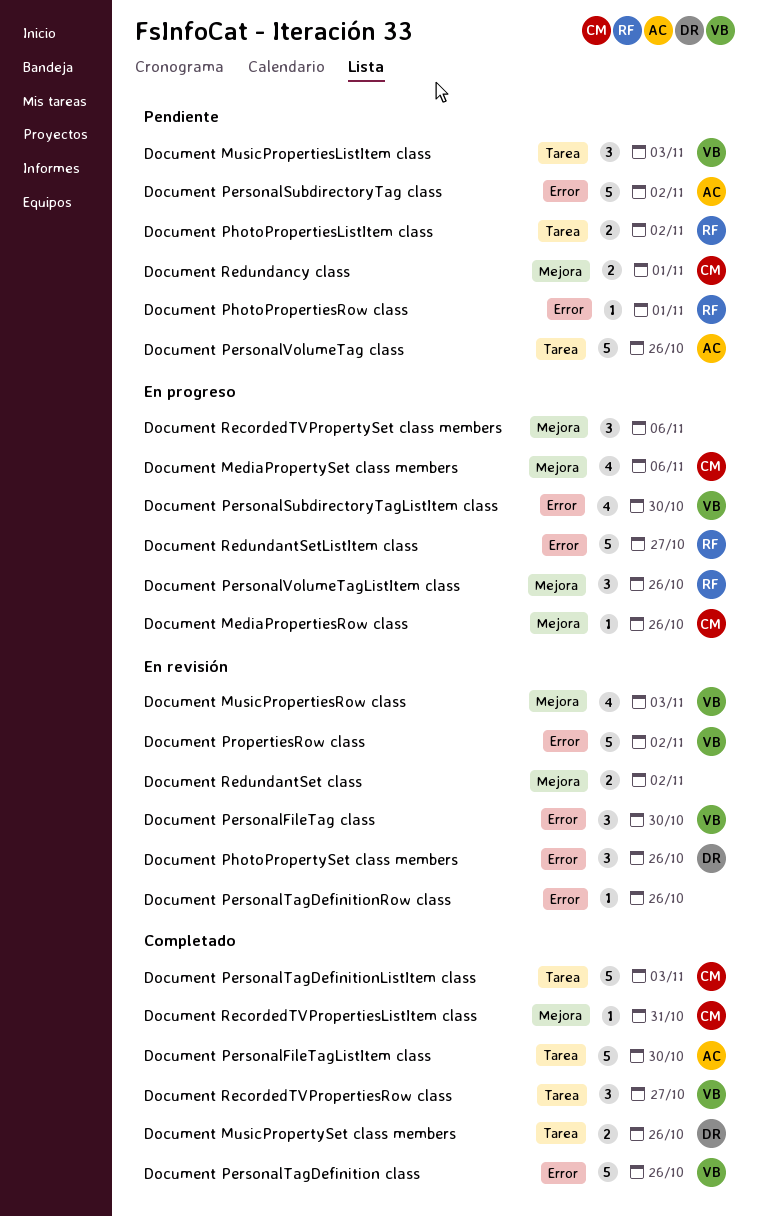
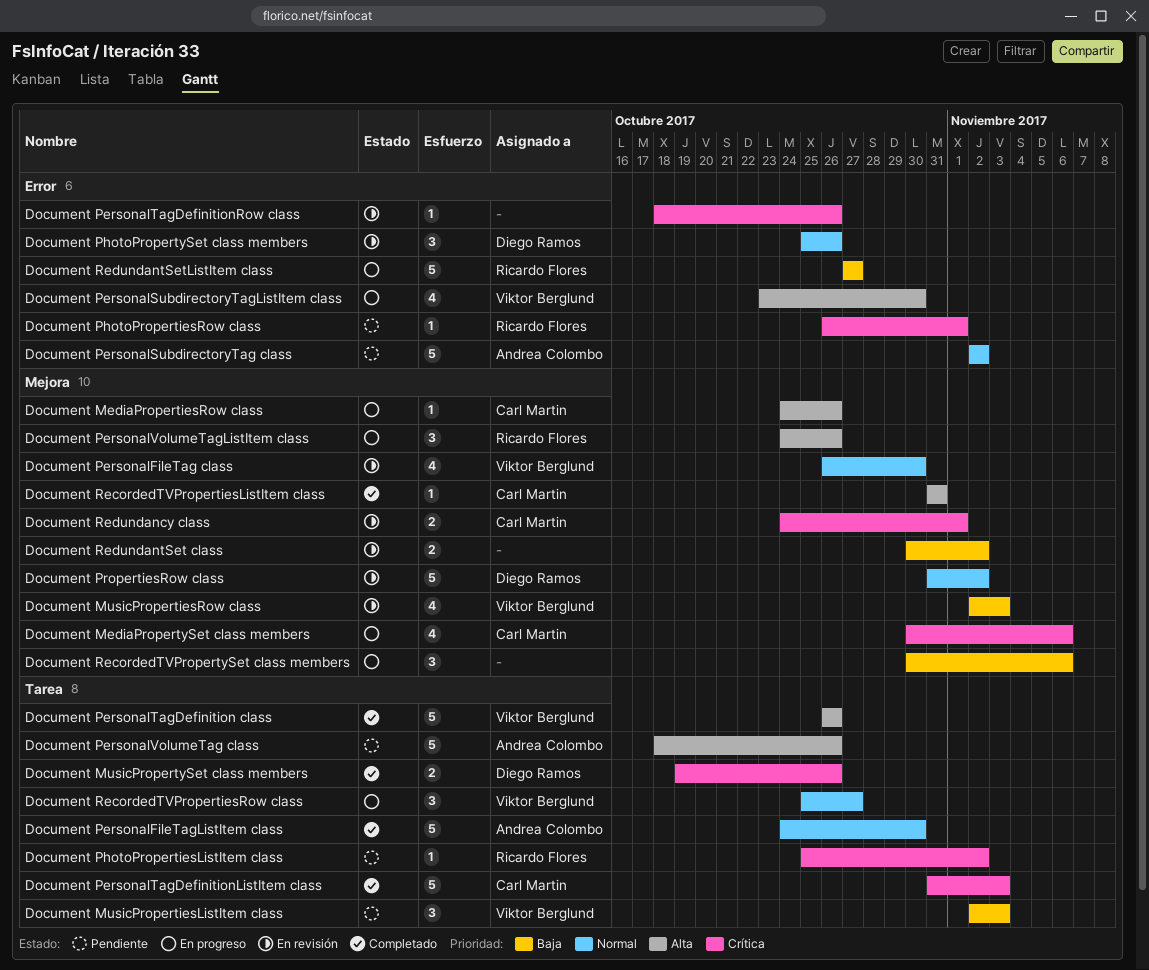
Document PersonalFileTag class, label: Error -> Mejora
Document PersonalFileTag class, estimate: 3 -> 4
Document PersonalTagDefinition class, label: Error -> Tarea
Document PhotoPropertiesListItem class, estimate: 2 -> 1
Document PropertiesRow class, owner: Viktor Berglund -> Diego Ramos
Document PropertiesRow class, label: Error -> Mejora
Document RecordedTVPropertiesRow class, status: Completado -> En progreso
Document Redundancy class, status: Pendiente -> En revisión

